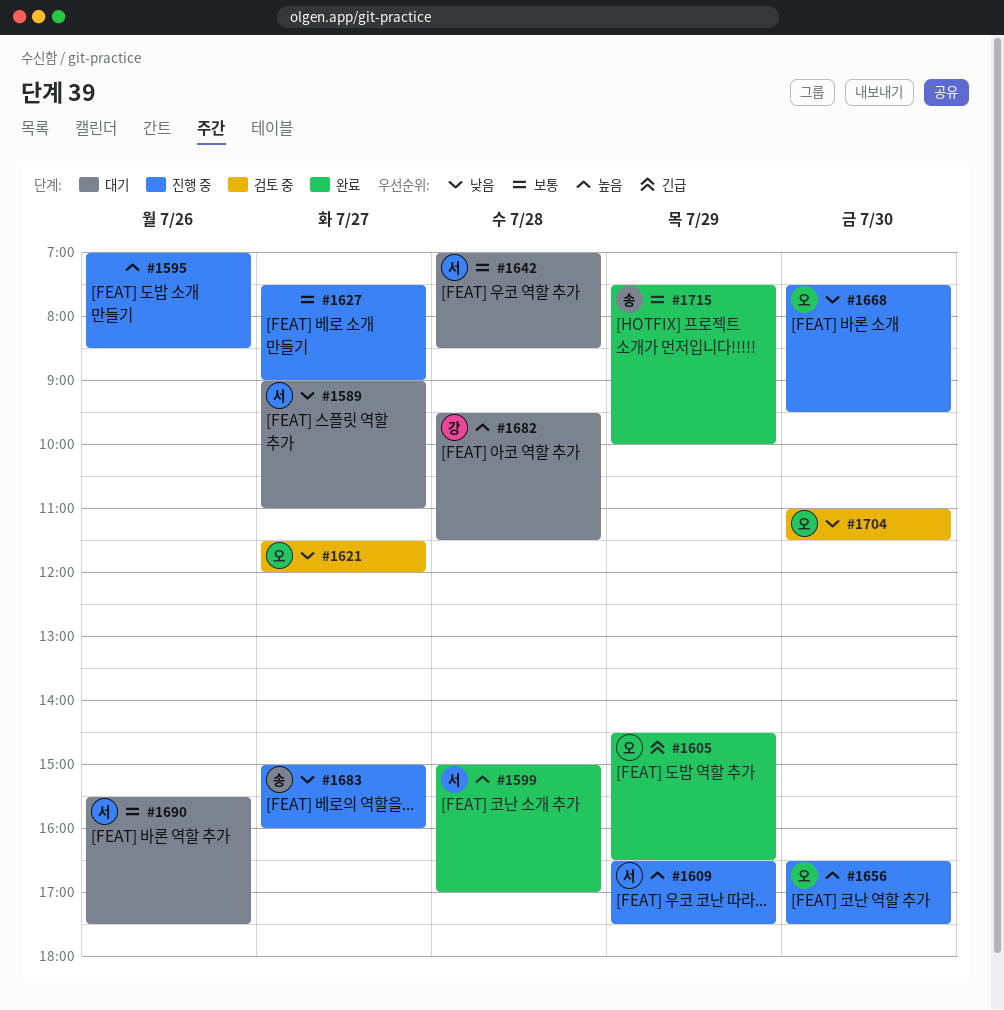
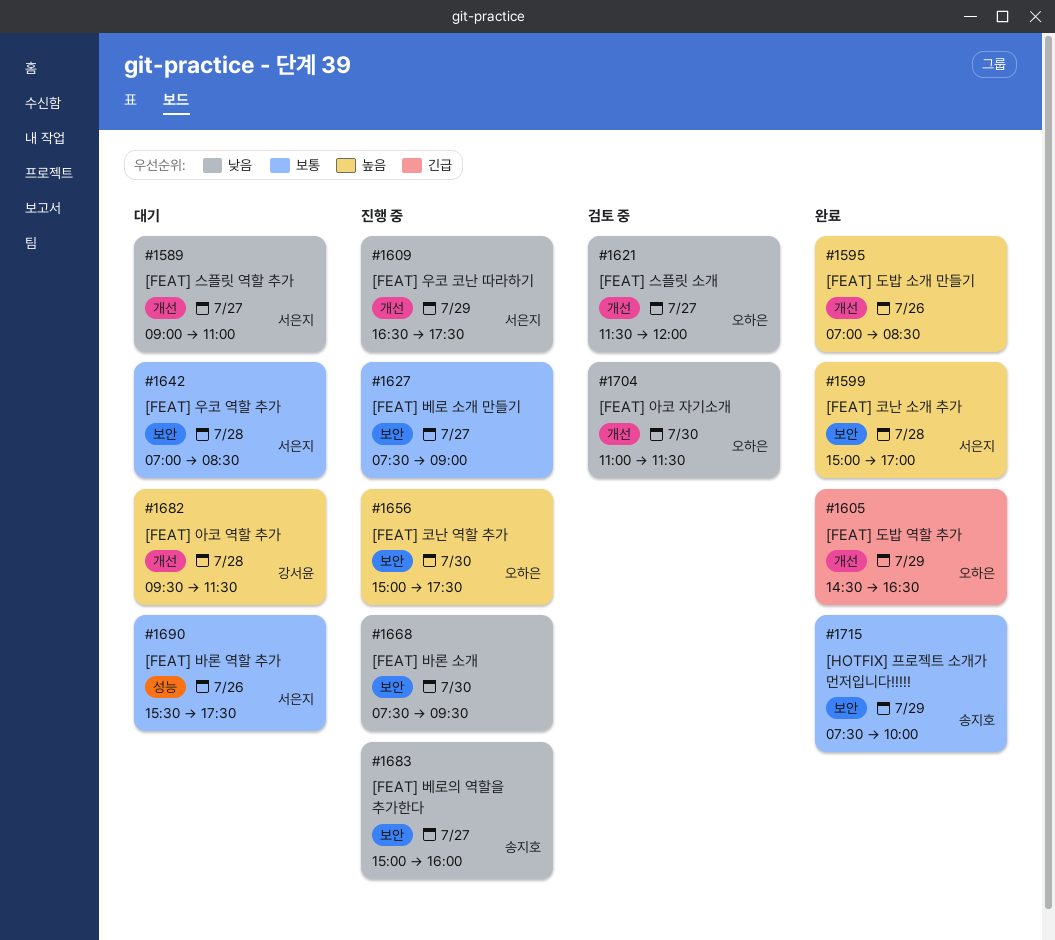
#1595, status: 진행 중 -> 완료
#1609, priority: 높음 -> 낮음
#1656, begins: 16:30 -> 15:00
#1668, owner: 오하은 -> none

